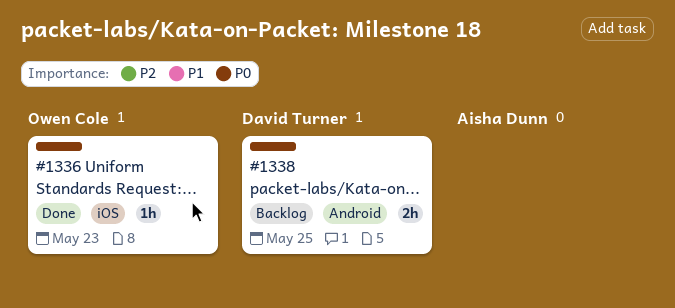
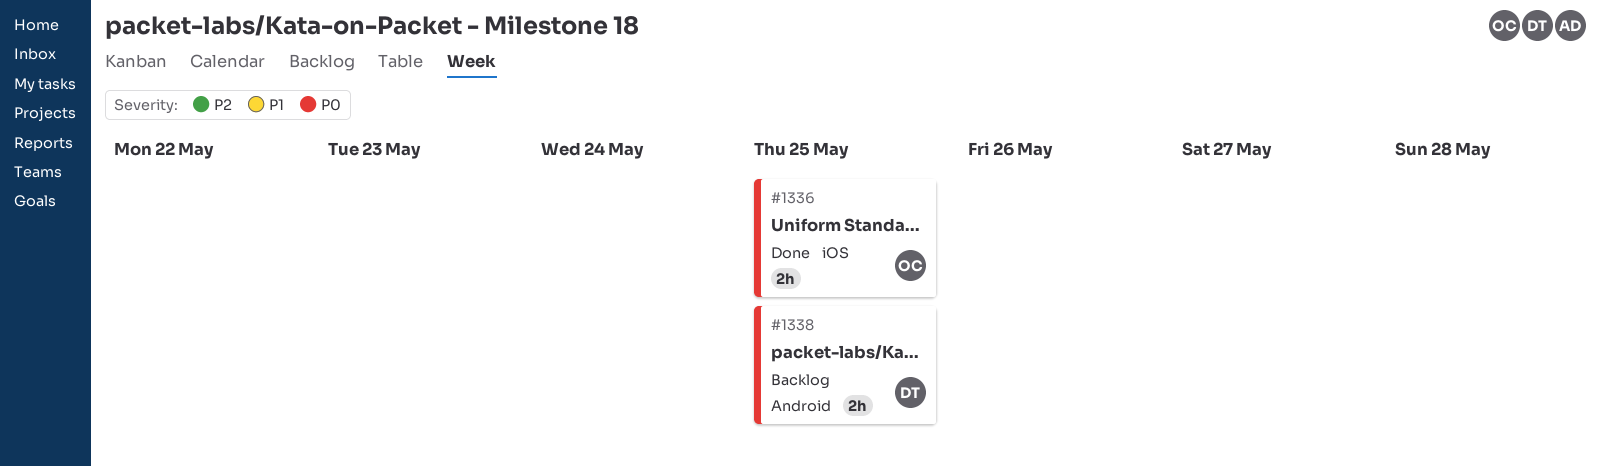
#1336, estimate: 1h -> 2h
#1336, due: May 23 -> May 25

